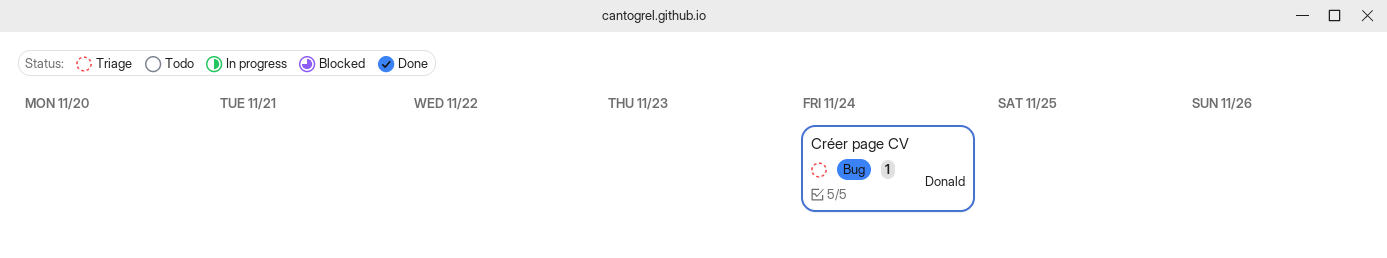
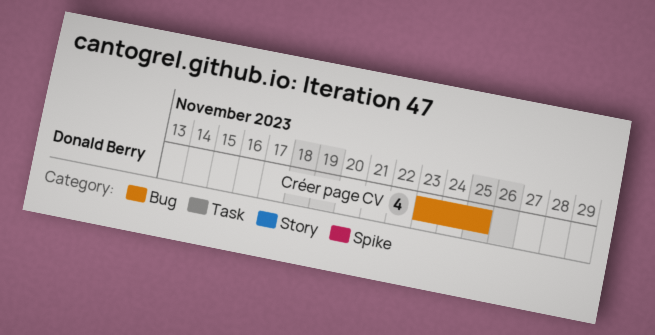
Créer page CV, estimate: 1 -> 4
Créer page CV, due: Nov 24 -> Nov 25

